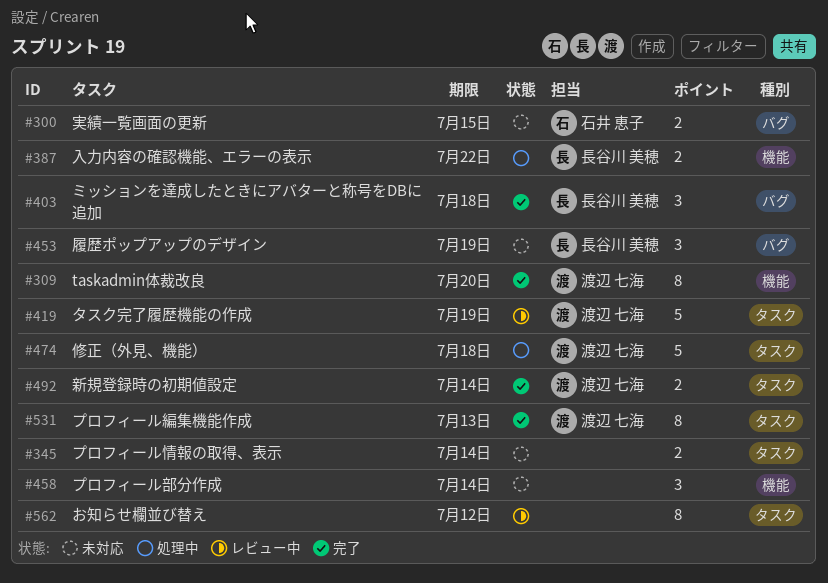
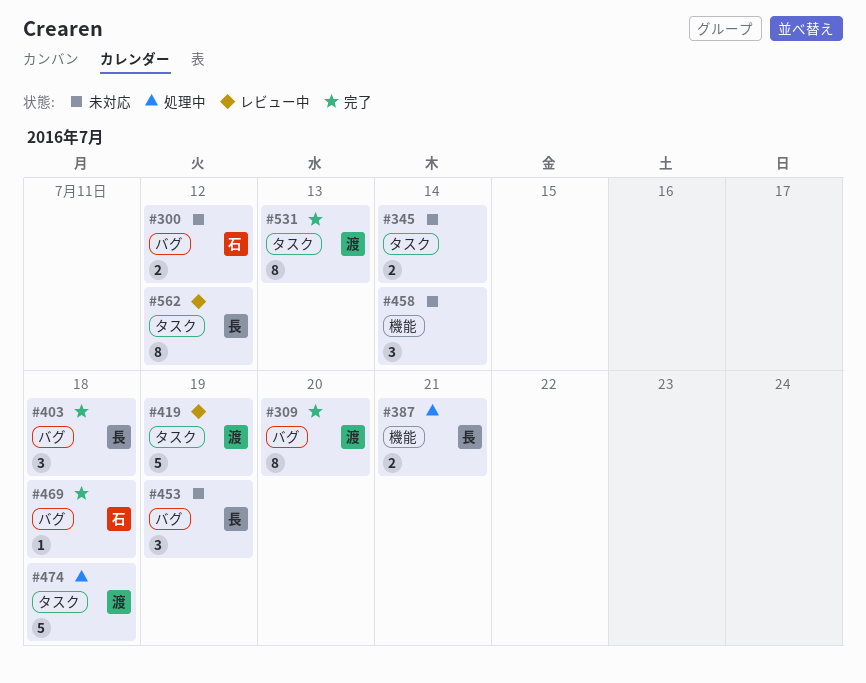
#300, due: Jul 15 -> Jul 12
#309, label: 機能 -> バグ
#387, due: Jul 22 -> Jul 21
#469: none -> present
#492: present -> none
#562, owner: none -> 長谷川 美穂

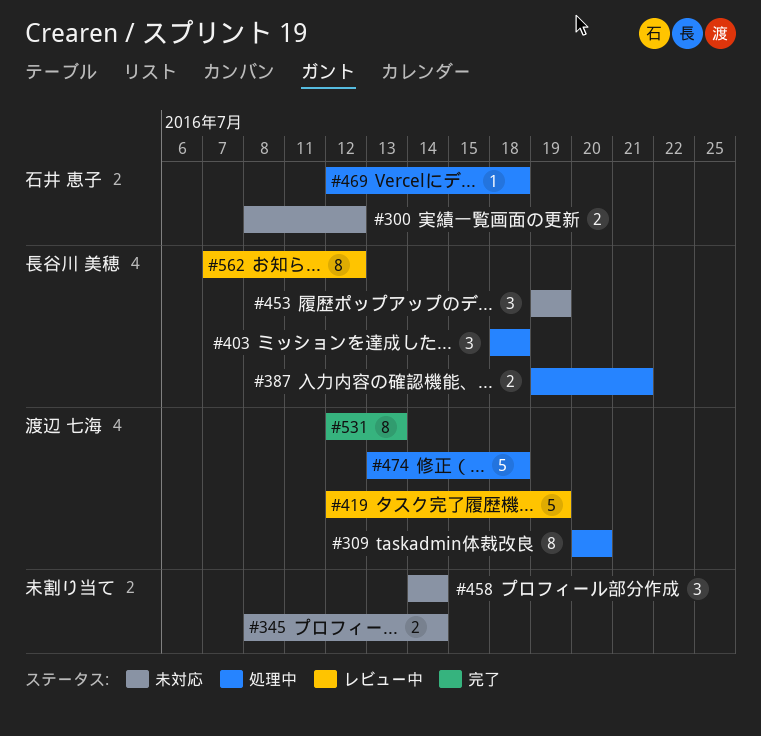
#309, status: 完了 -> 処理中
#403, status: 完了 -> 処理中
#469, status: 完了 -> 処理中

